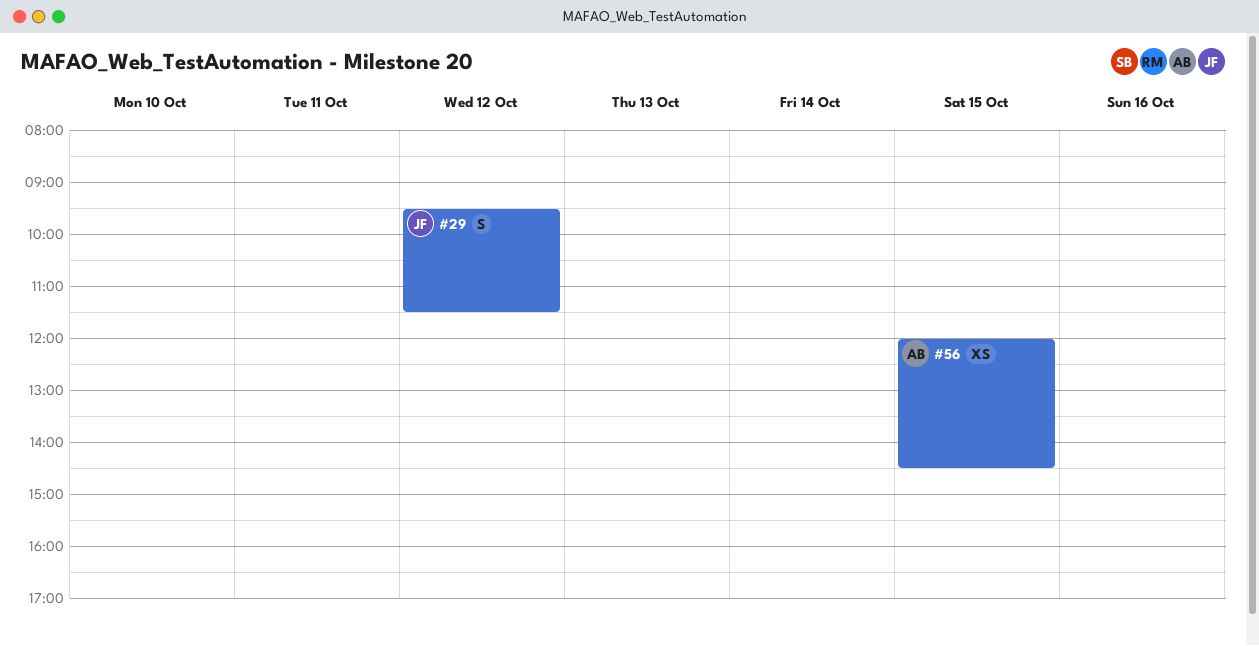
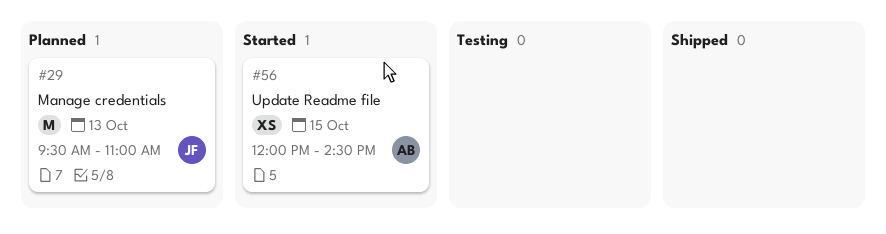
#29, estimate: S -> M
#29, day: Oct 12 -> Oct 13
#29, ends: 11:30 -> 11:00

